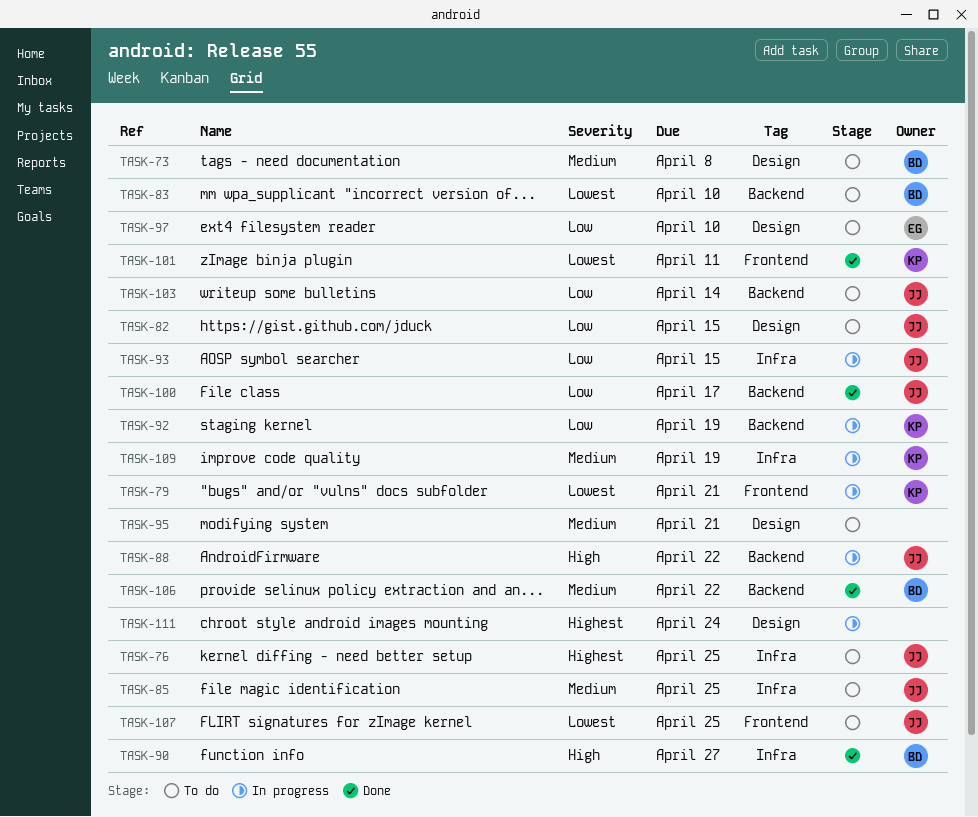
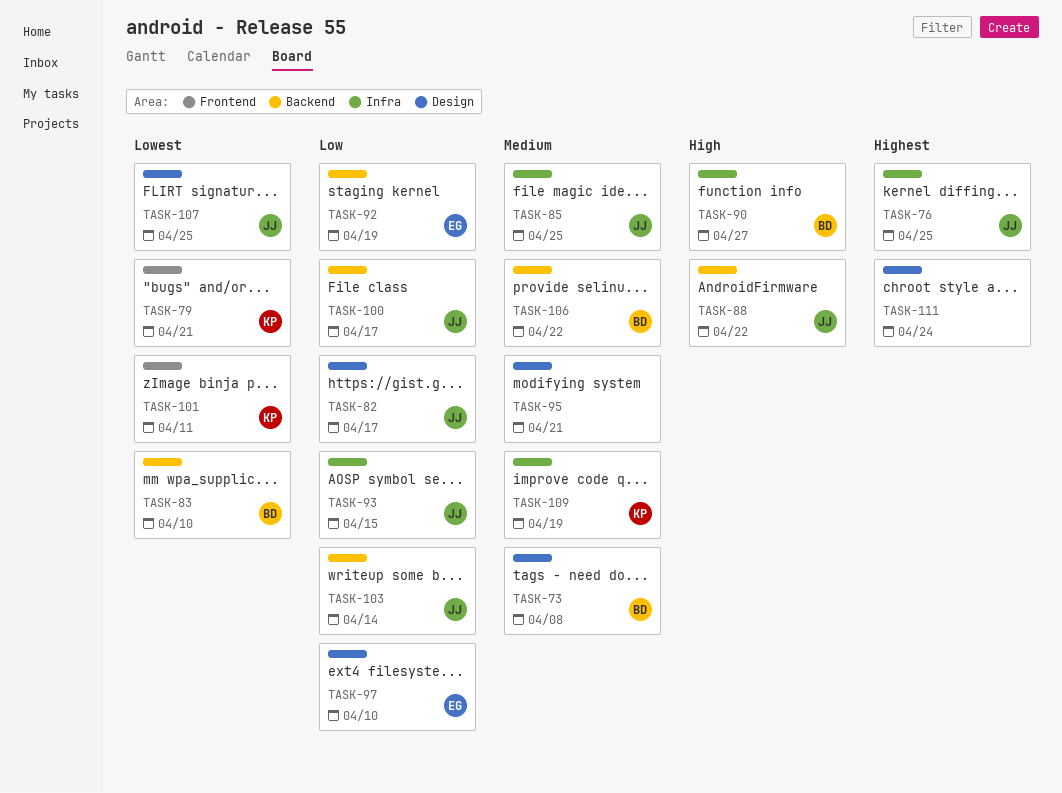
TASK-82, due: Apr 15 -> Apr 17
TASK-92, owner: KP -> EG
TASK-107, label: Frontend -> Design

